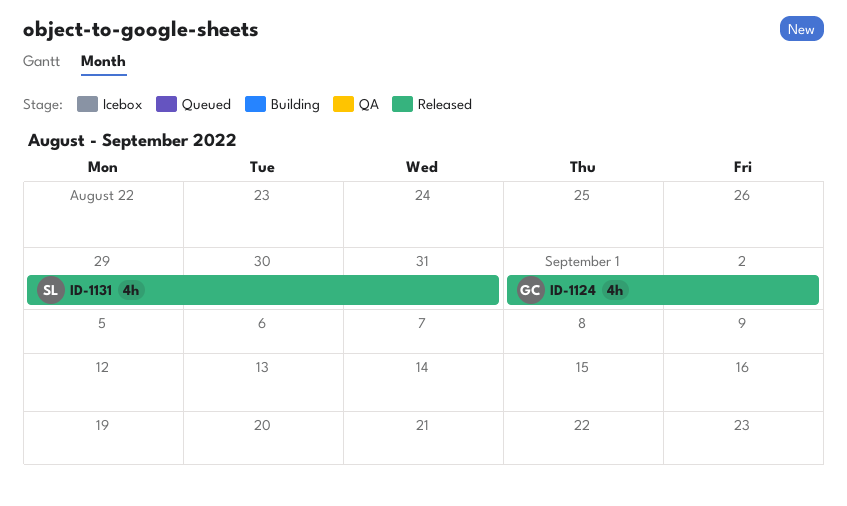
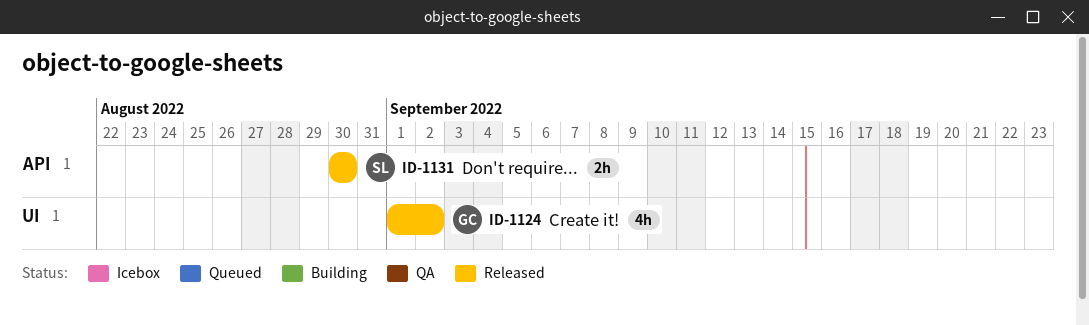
ID-1131, estimate: 4h -> 2h
ID-1131, start: Aug 29 -> Aug 30
ID-1131, due: Aug 31 -> Aug 30

